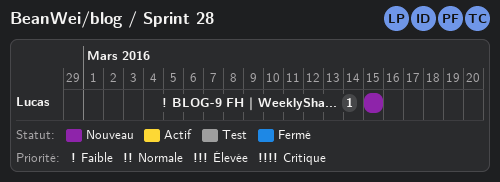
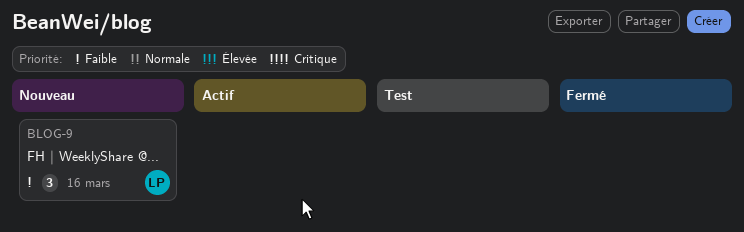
BLOG-9, estimate: 1 -> 3
BLOG-9, due: Mar 15 -> Mar 16

